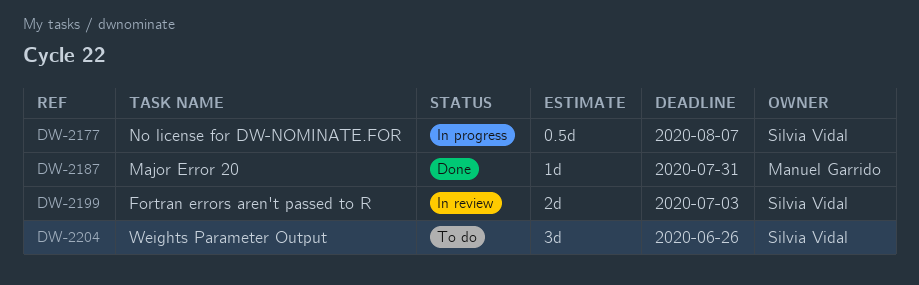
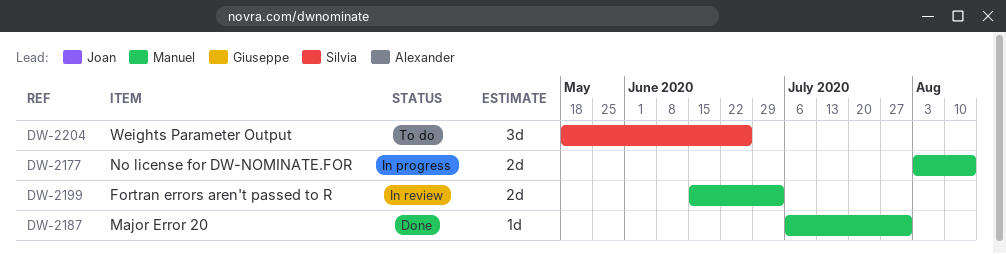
DW-2177, owner: Silvia Vidal -> Manuel Garrido
DW-2177, estimate: 0.5d -> 2d
DW-2177, due: Aug 7 -> Aug 14
DW-2199, owner: Silvia Vidal -> Manuel Garrido

